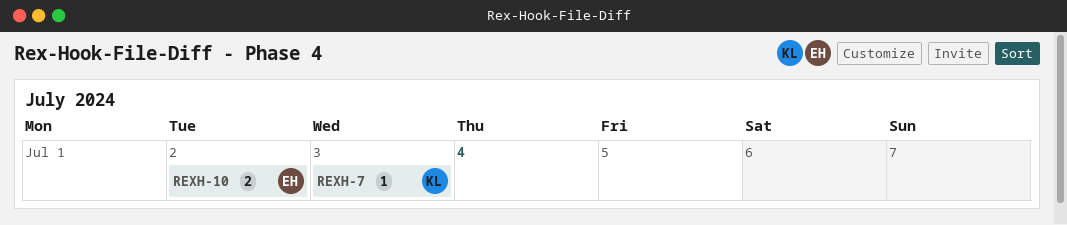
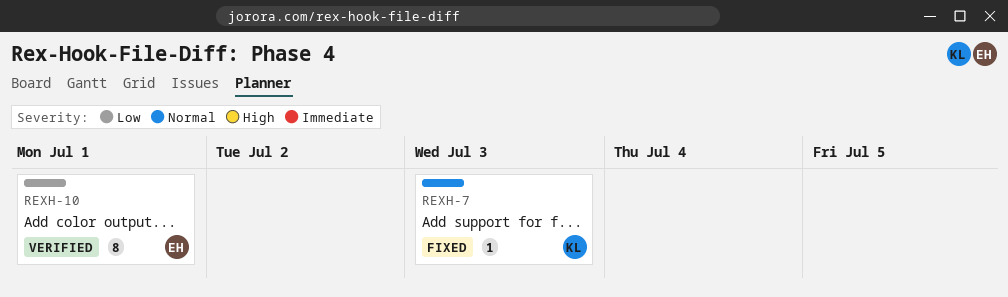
REXH-10, estimate: 2 -> 8
REXH-10, due: Jul 2 -> Jul 1

